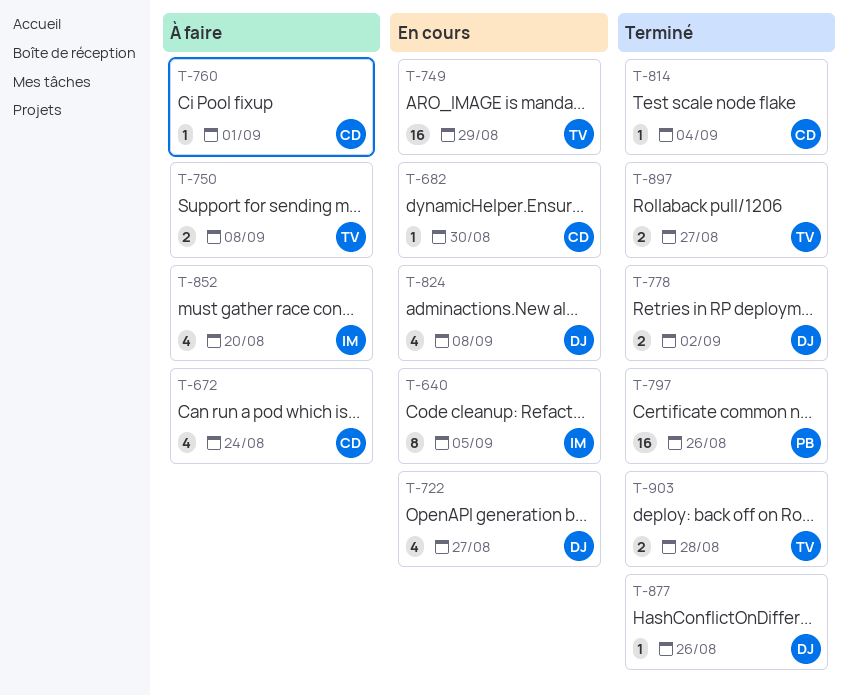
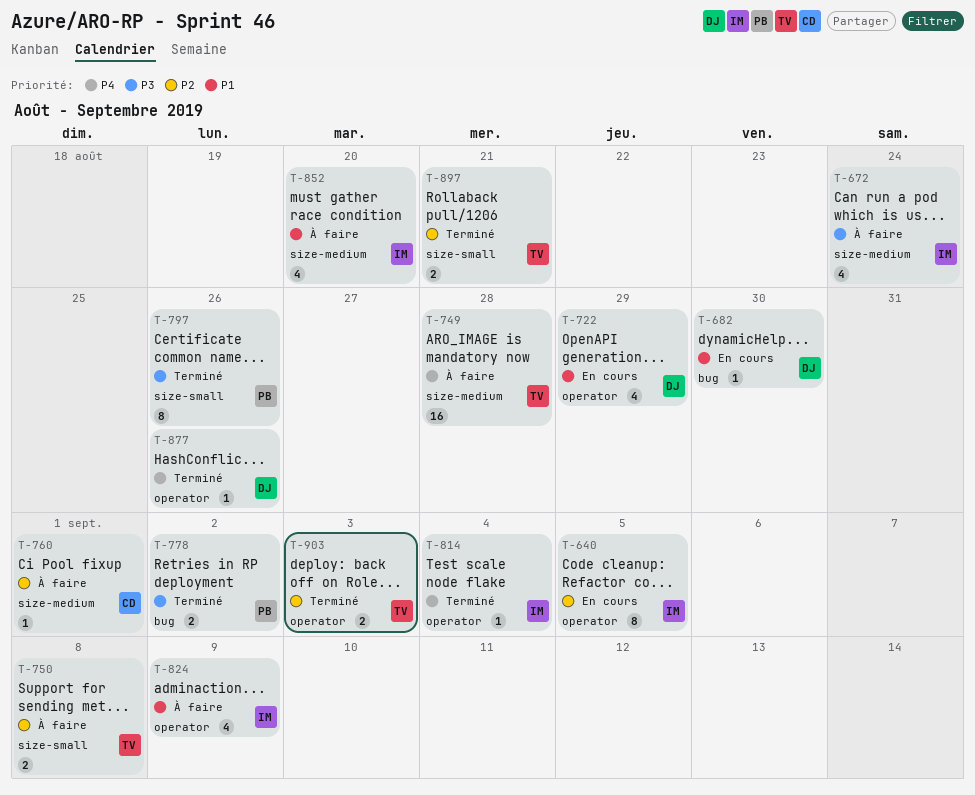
T-672, owner: CD -> IM
T-682, owner: CD -> DJ
T-722, due: Aug 27 -> Aug 29
T-749, status: En cours -> À faire
T-749, due: Aug 29 -> Aug 28
T-778, owner: DJ -> PB
T-797, estimate: 16 -> 8
T-814, owner: CD -> IM
T-824, status: En cours -> À faire
T-824, owner: DJ -> IM
T-824, due: Sep 8 -> Sep 9
T-897, due: Aug 27 -> Aug 21
T-903, due: Aug 28 -> Sep 3

